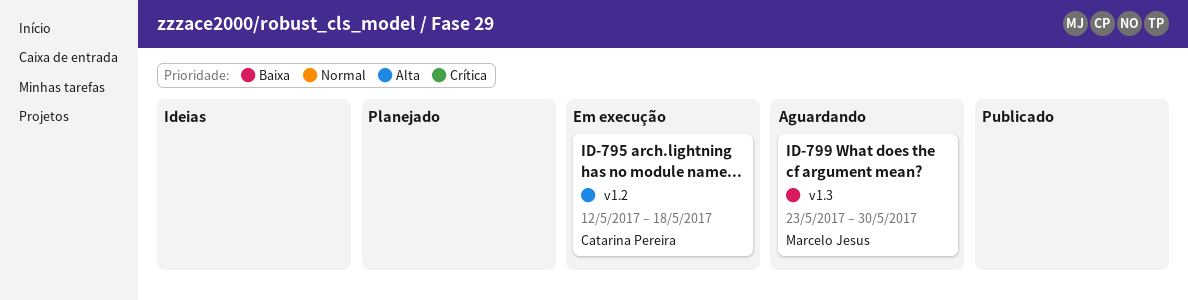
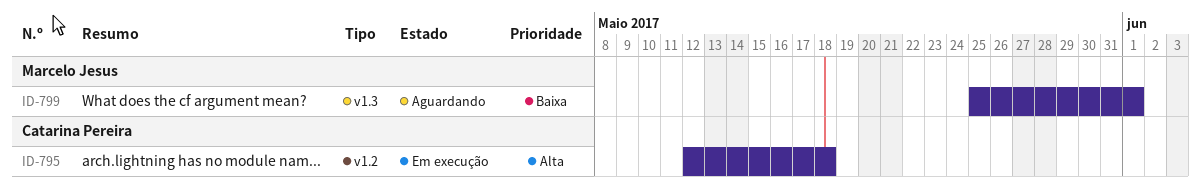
ID-799, start: May 23 -> May 25
ID-799, due: May 30 -> Jun 1

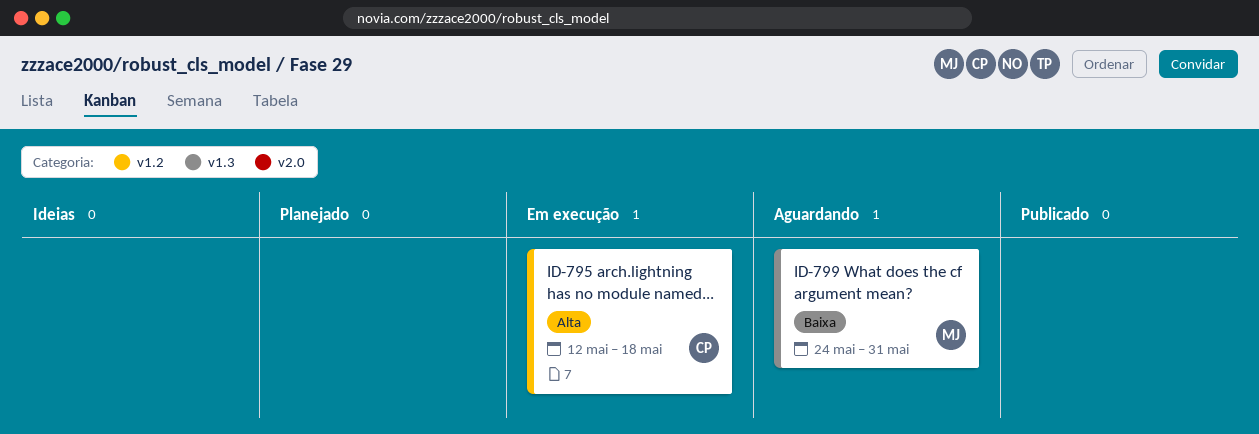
ID-799, start: May 25 -> May 24
ID-799, due: Jun 1 -> May 31

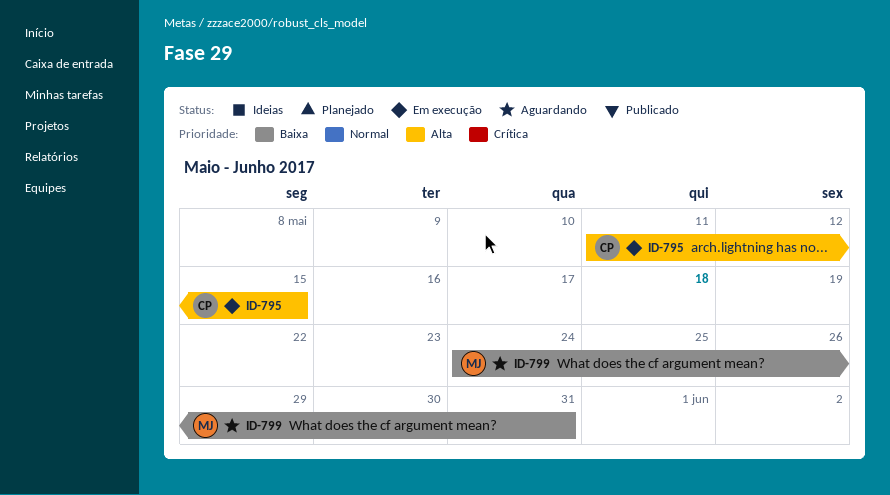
ID-795, start: May 12 -> May 11
ID-795, due: May 18 -> May 15

